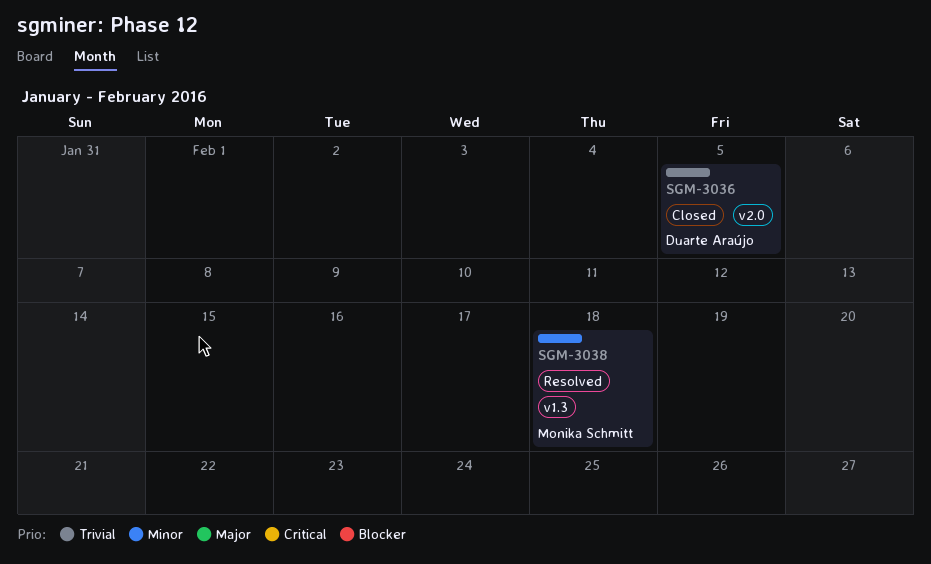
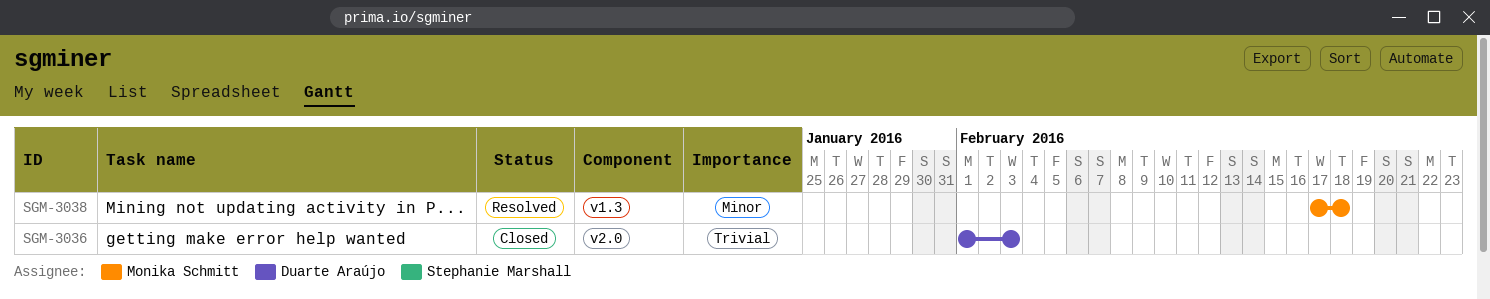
SGM-3036, due: Feb 5 -> Feb 3

